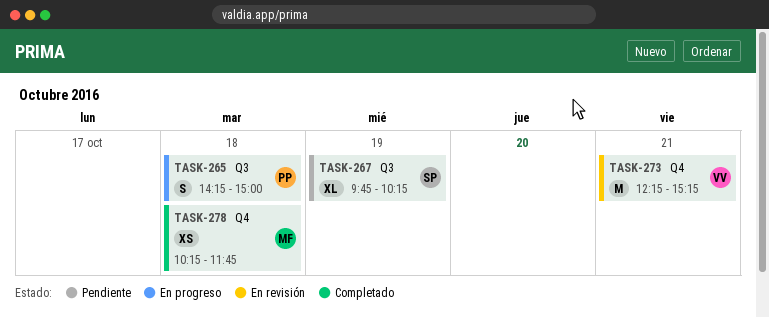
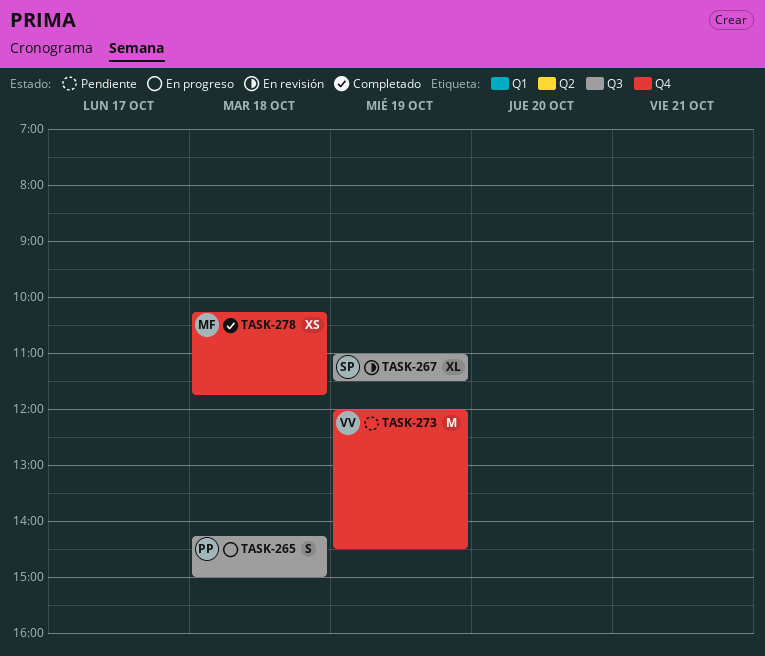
TASK-267, status: Pendiente -> En revisión
TASK-267, begins: 09:45 -> 11:00
TASK-267, ends: 10:15 -> 11:30
TASK-273, status: En revisión -> Pendiente
TASK-273, day: Oct 21 -> Oct 19
TASK-273, begins: 12:15 -> 12:00
TASK-273, ends: 15:15 -> 14:30

